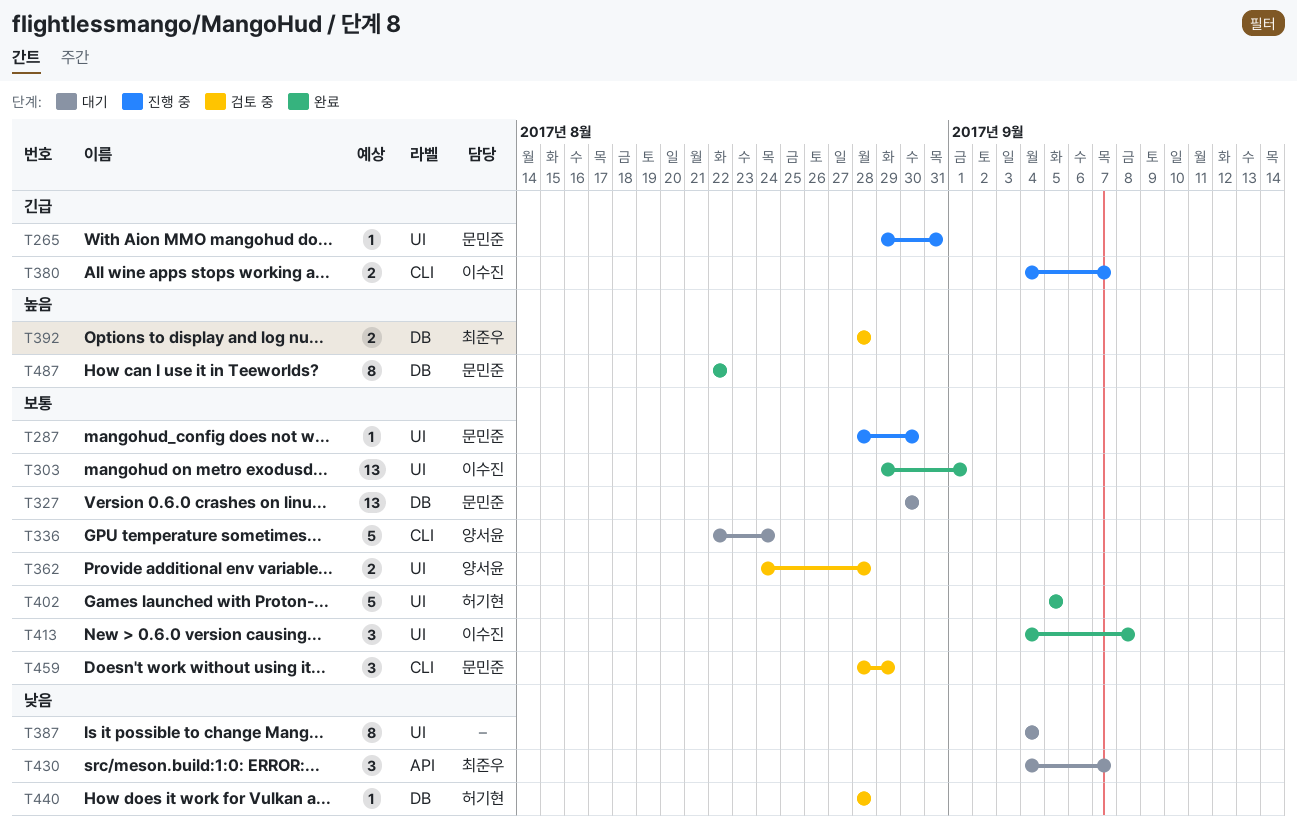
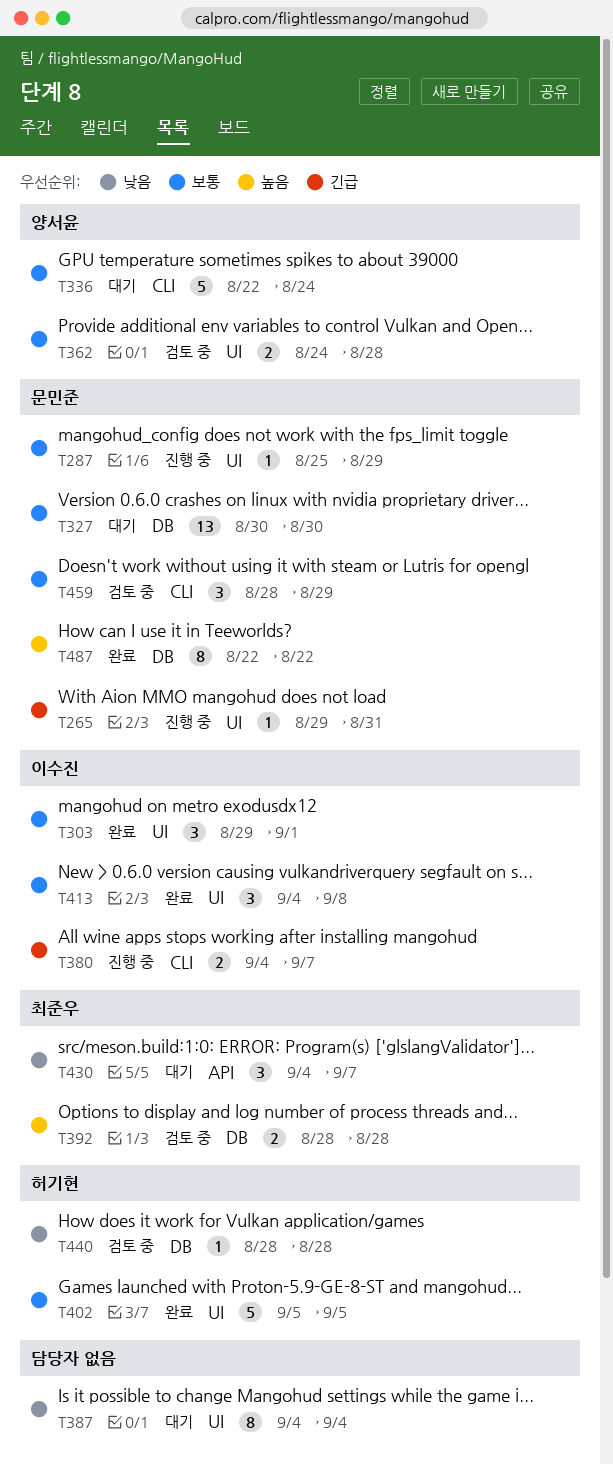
T287, start: Aug 28 -> Aug 25
T287, due: Aug 30 -> Aug 29
T303, estimate: 13 -> 3

